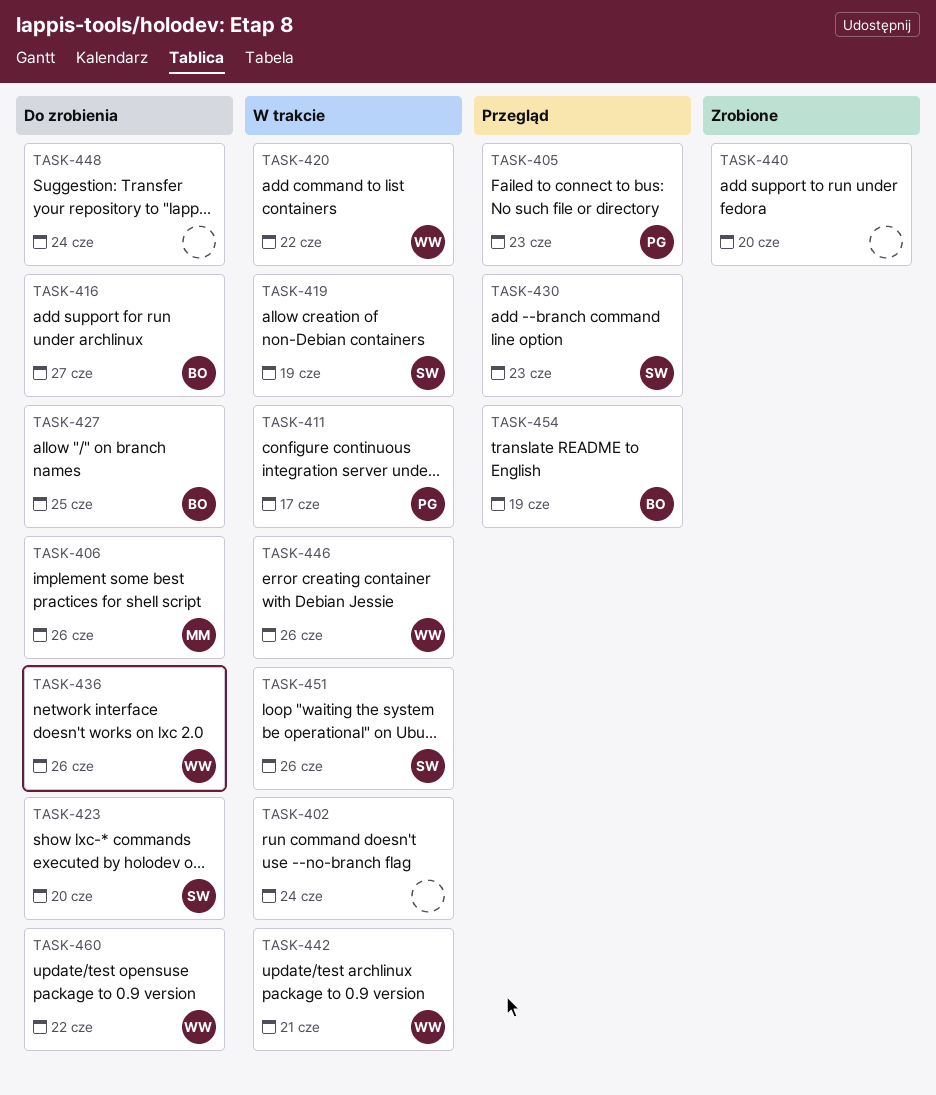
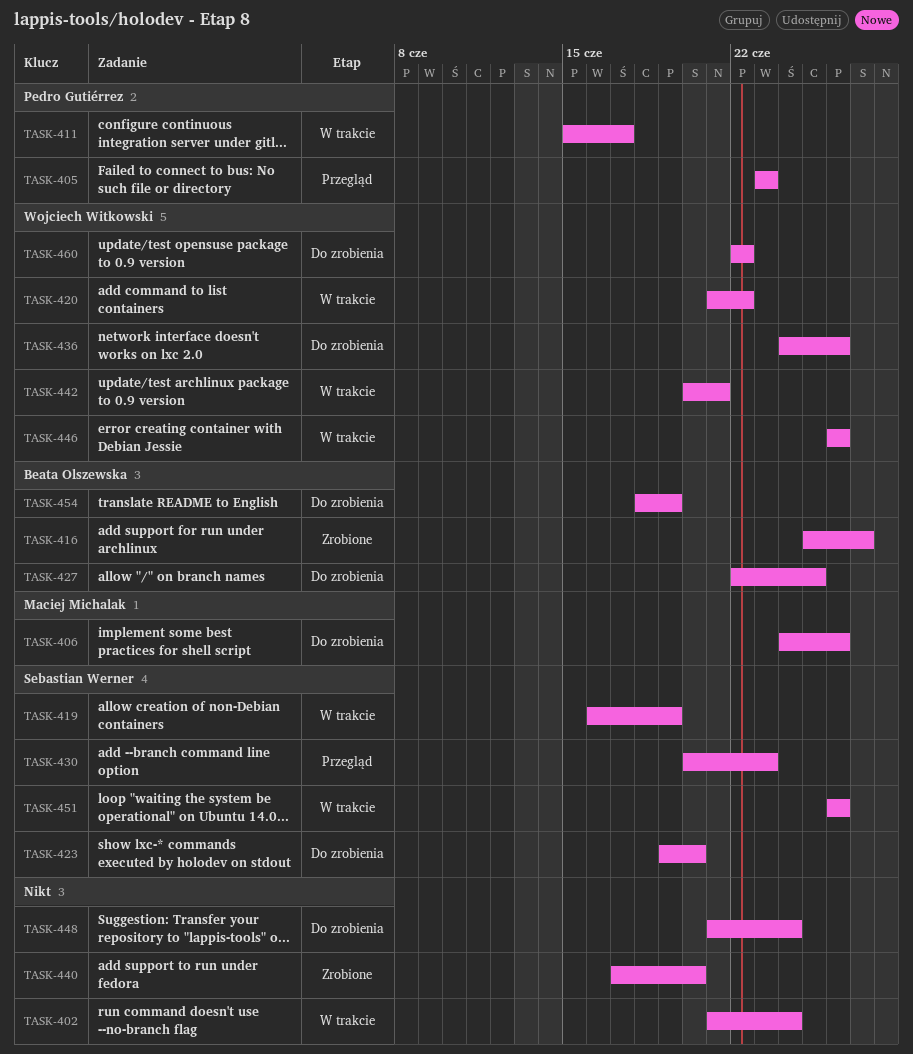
TASK-416, status: Do zrobienia -> Zrobione
TASK-454, status: Przegląd -> Do zrobienia

